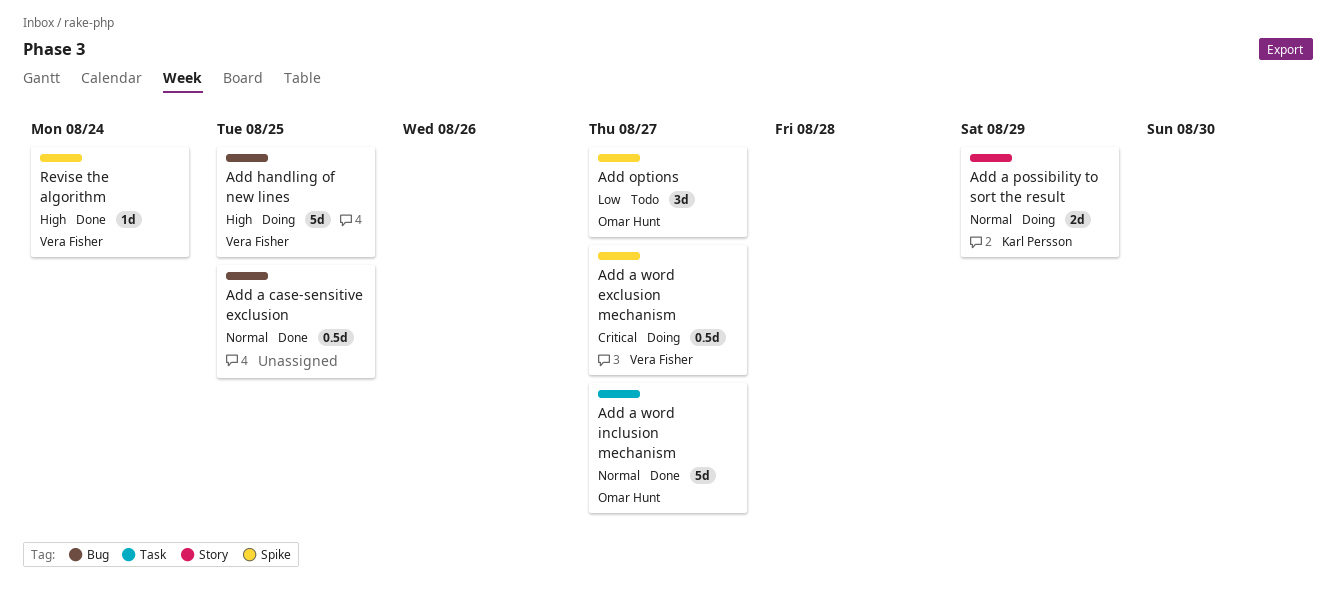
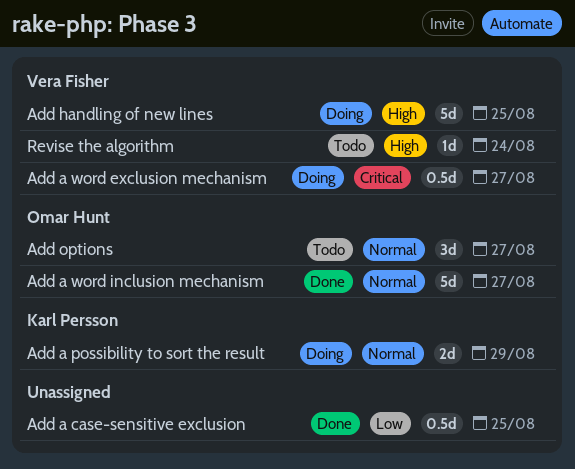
Add a case-sensitive exclusion, priority: Normal -> Low
Add options, priority: Low -> Normal
Revise the algorithm, status: Done -> Todo

